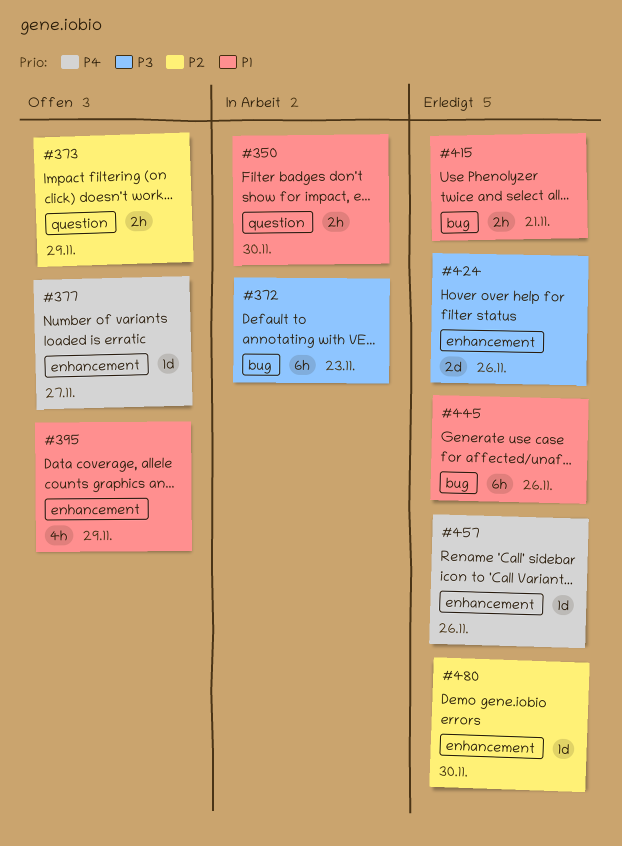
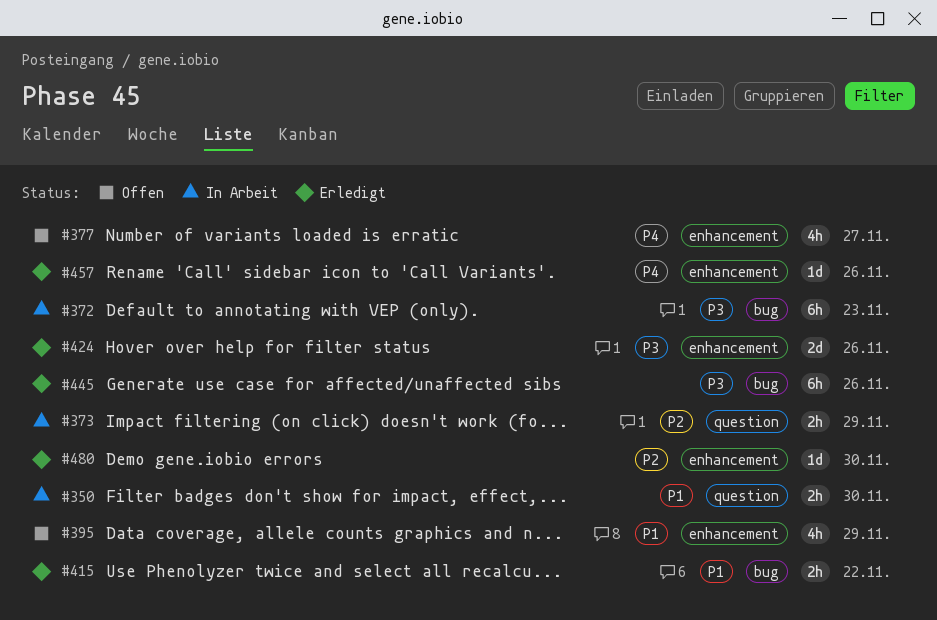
#373, status: Offen -> In Arbeit
#377, estimate: 1d -> 4h
#415, due: Nov 21 -> Nov 22
#445, priority: P1 -> P3

